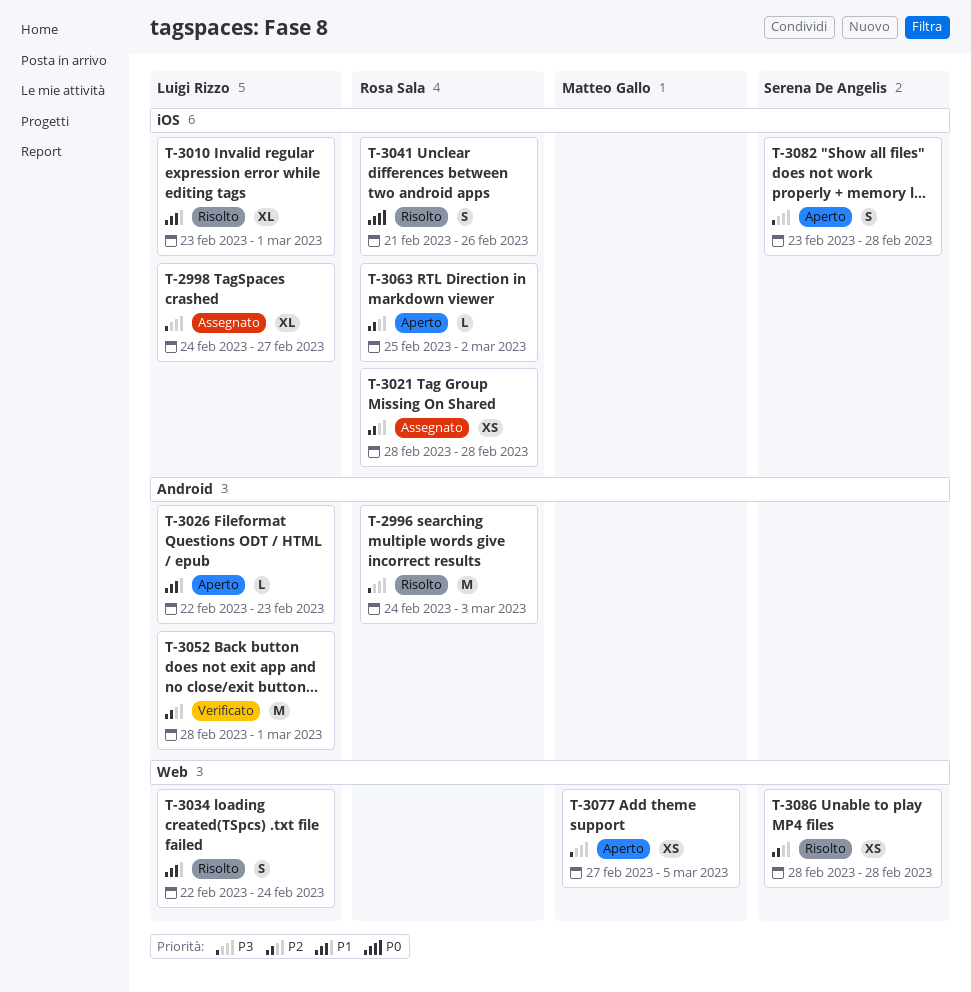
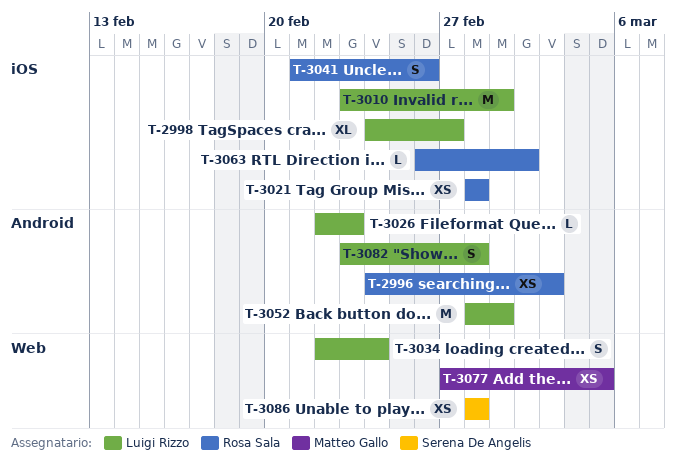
T-2996, estimate: M -> XS
T-3010, estimate: XL -> M
T-3063, start: Feb 25 -> Feb 26
T-3082, owner: Serena De Angelis -> Luigi Rizzo
T-3082, label: iOS -> Android

